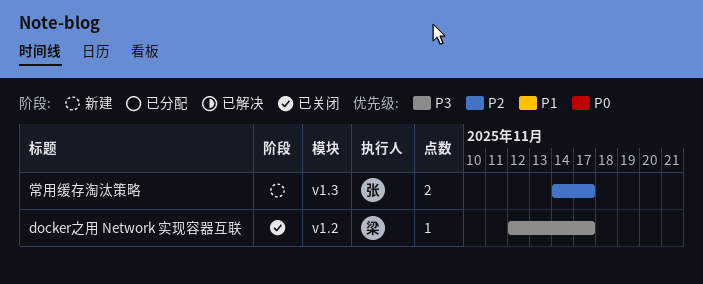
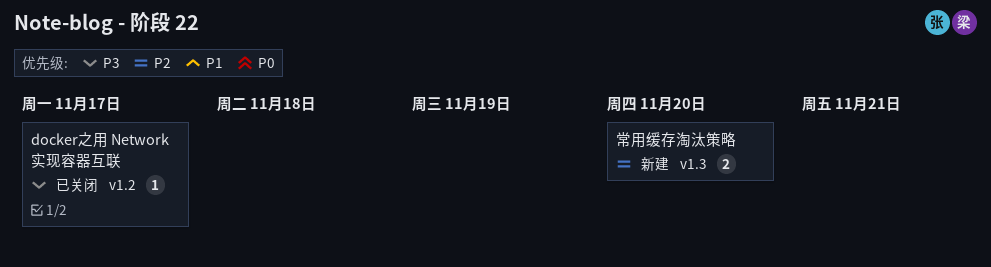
常用缓存淘汰策略, due: Nov 17 -> Nov 20

